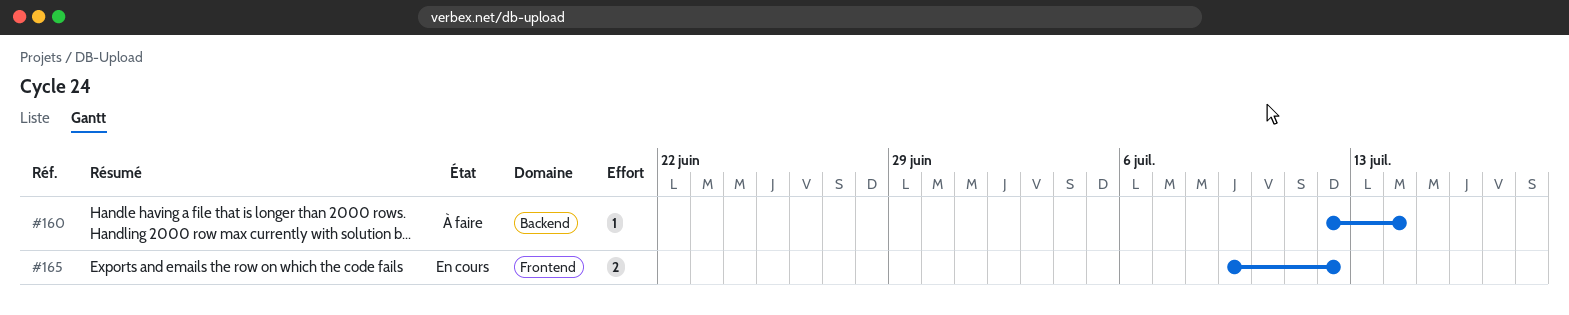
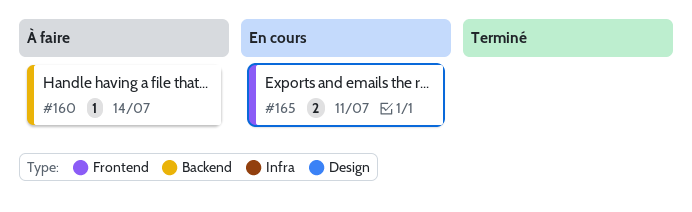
#165, due: Jul 12 -> Jul 11

